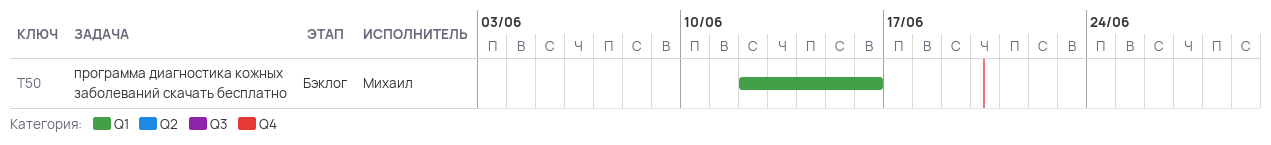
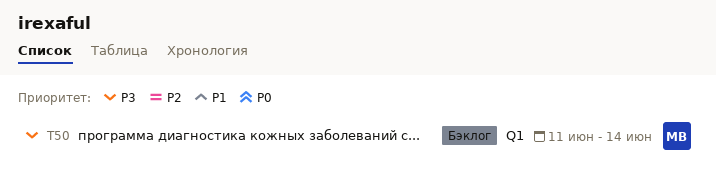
T50, start: Jun 12 -> Jun 11
T50, due: Jun 16 -> Jun 14

